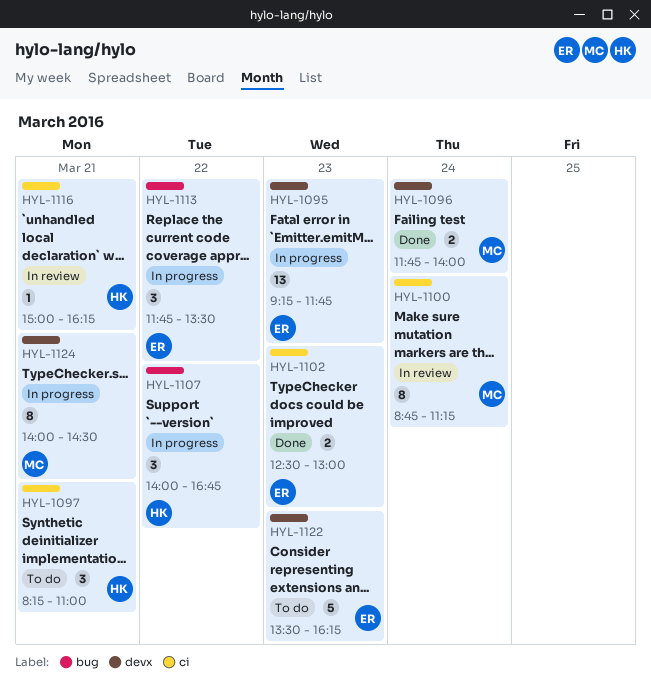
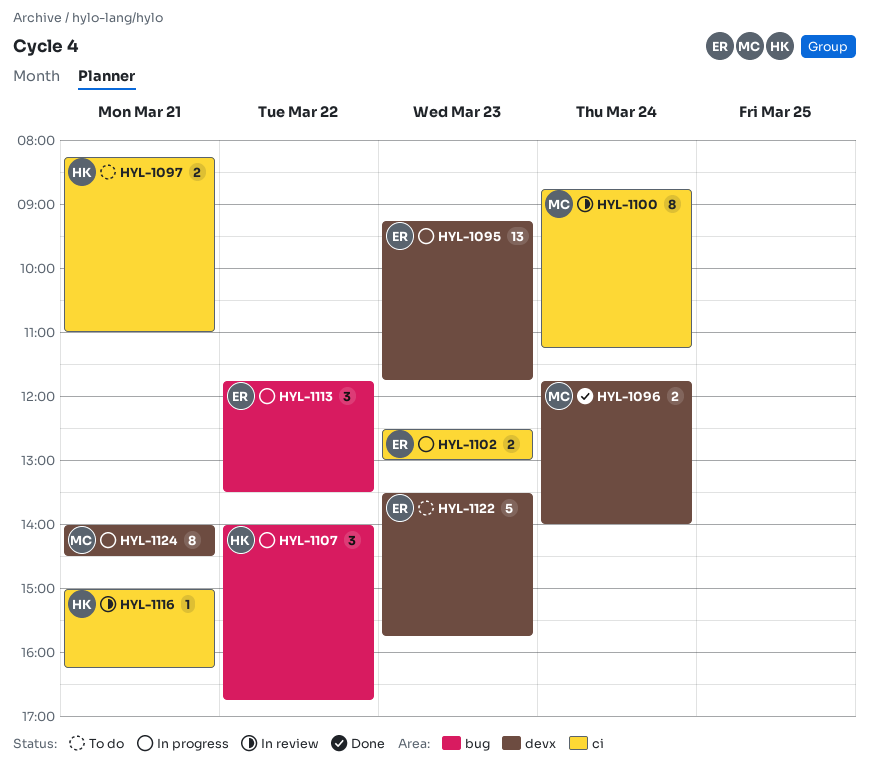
HYL-1097, estimate: 3 -> 2
HYL-1102, status: Done -> In progress
HYL-1122, ends: 16:15 -> 15:45

